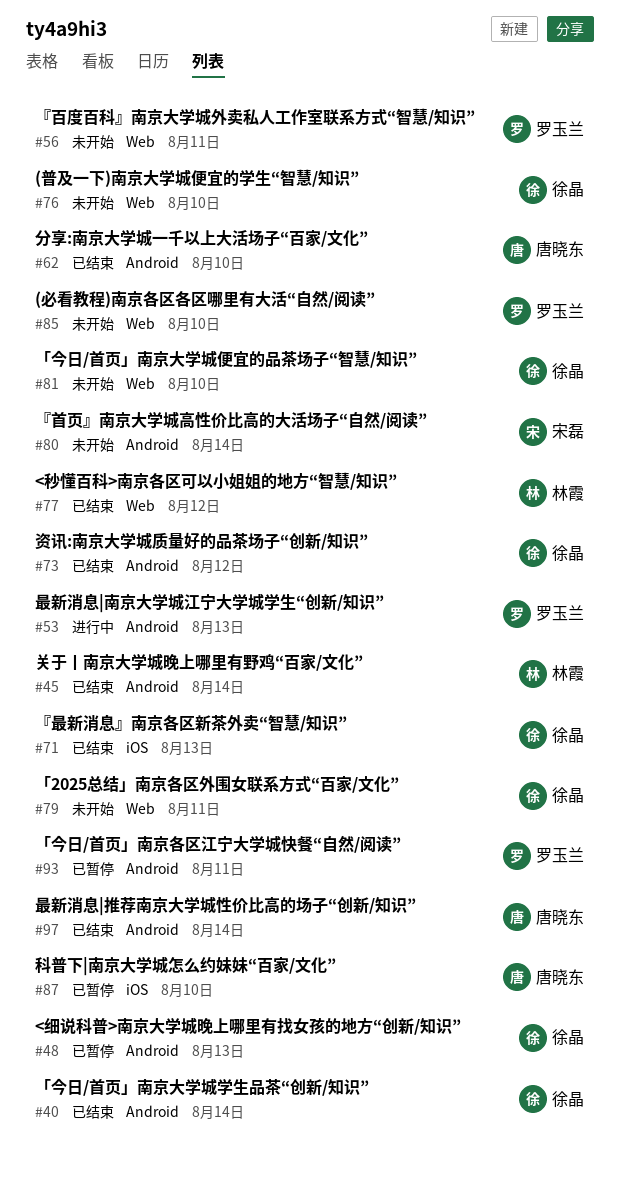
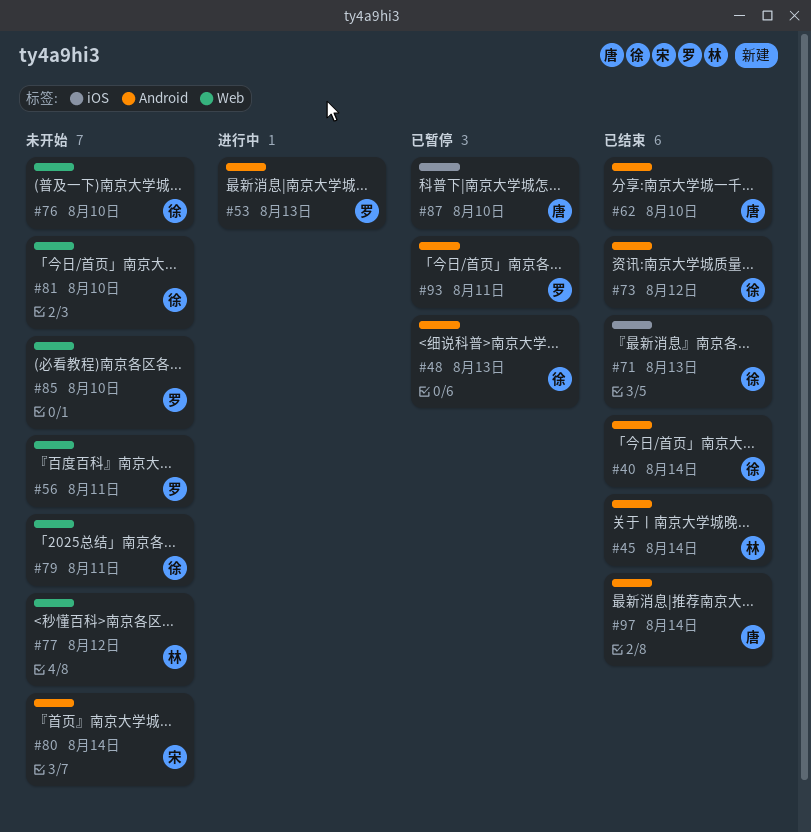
#77, status: 已结束 -> 未开始

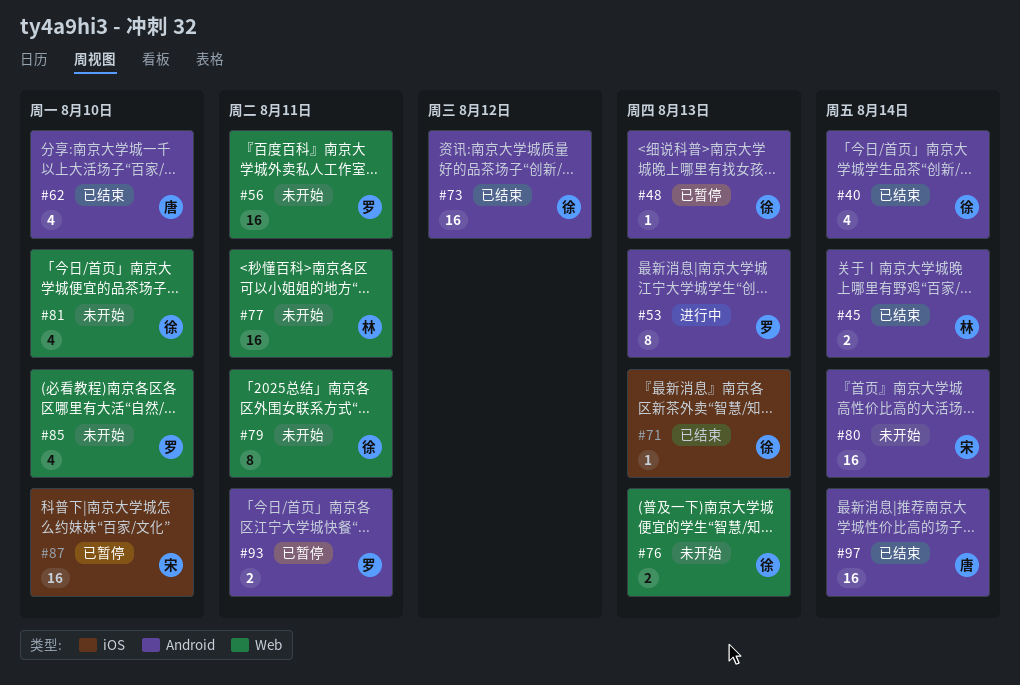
#76, due: Aug 10 -> Aug 13
#77, due: Aug 12 -> Aug 11
#87, owner: 唐 -> 宋

